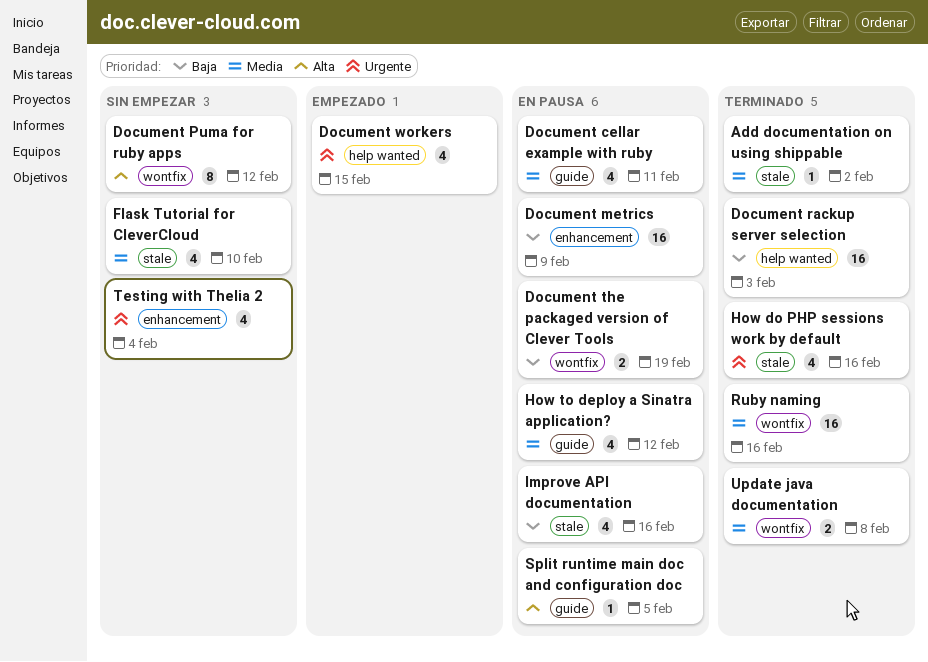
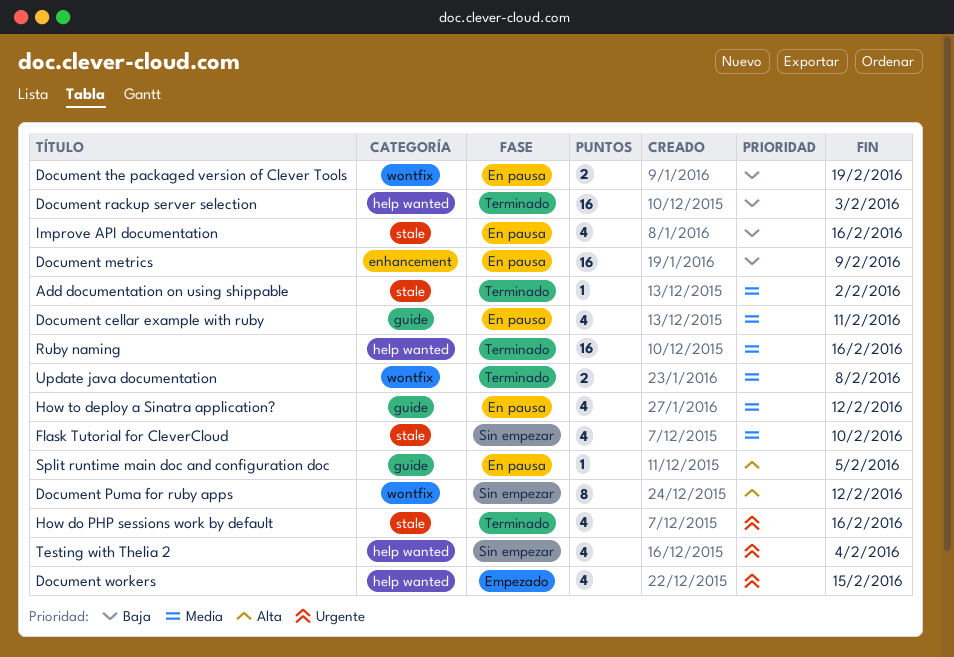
Ruby naming, label: wontfix -> help wanted
Testing with Thelia 2, label: enhancement -> help wanted

